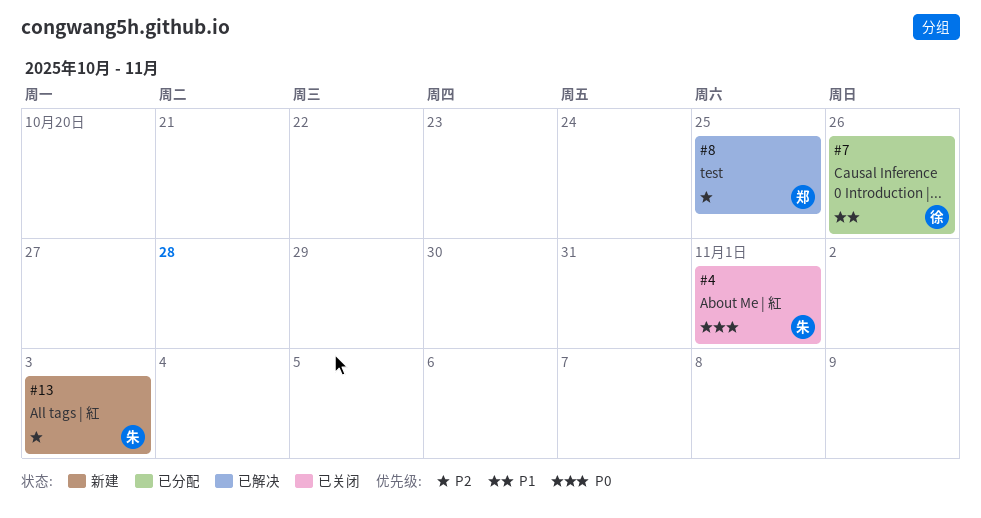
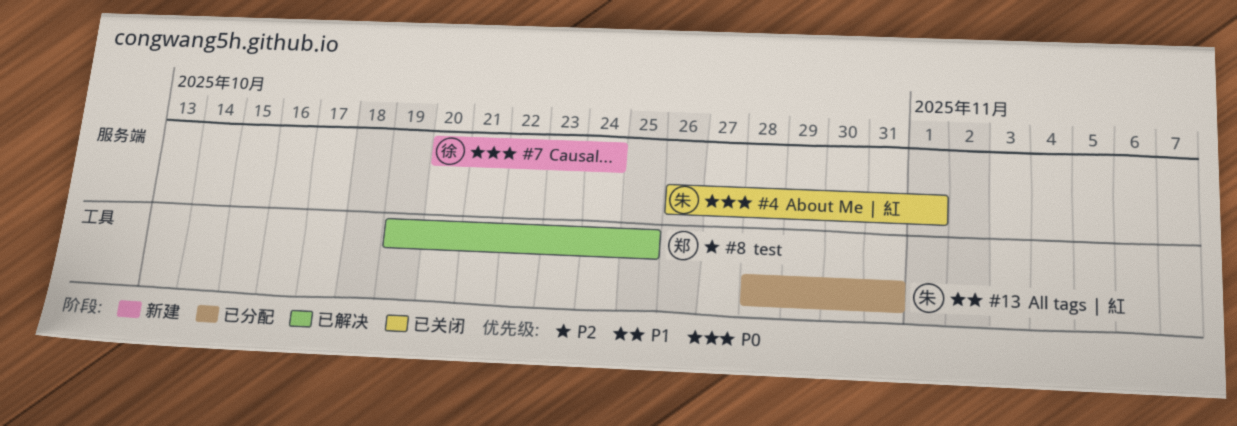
#7, status: 已分配 -> 新建
#7, priority: P1 -> P0
#7, due: Oct 26 -> Oct 24
#13, status: 新建 -> 已分配
#13, priority: P2 -> P1
#13, due: Nov 3 -> Oct 31

